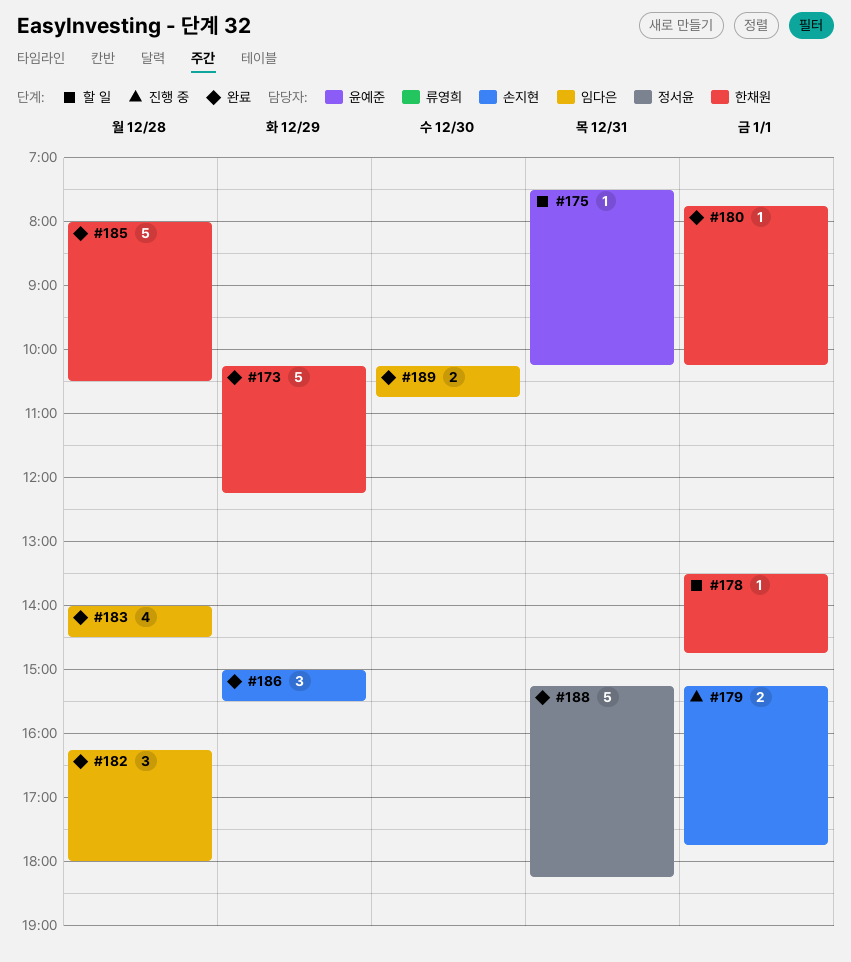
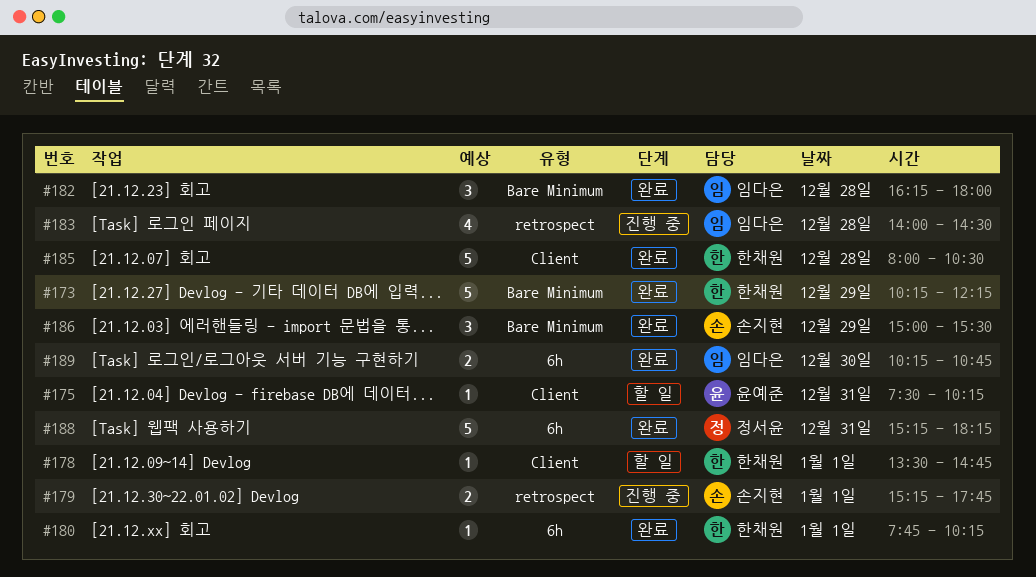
#183, status: 완료 -> 진행 중

